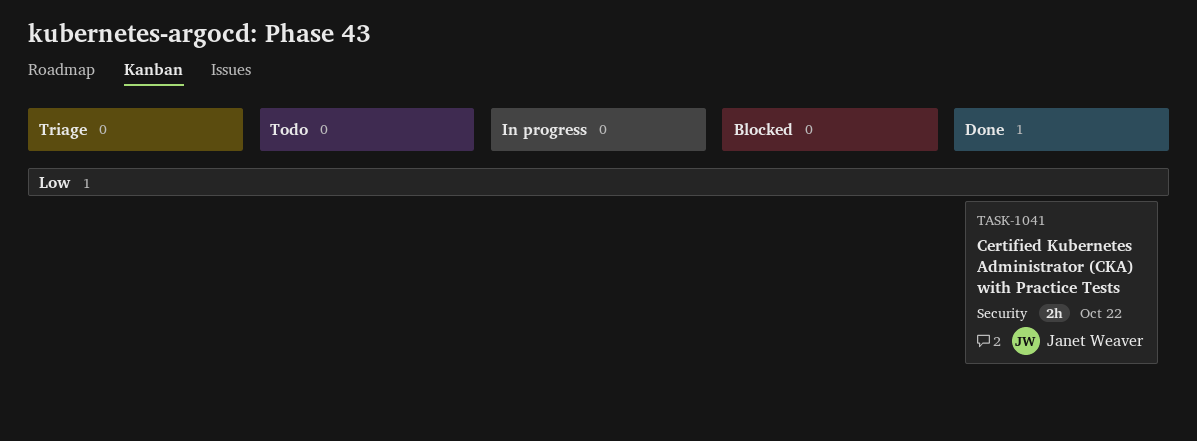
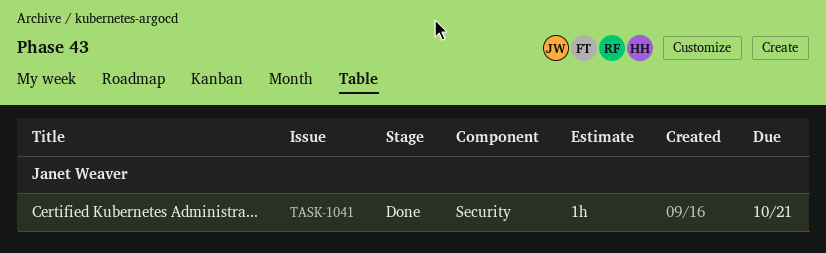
TASK-1041, estimate: 2h -> 1h
TASK-1041, due: Oct 22 -> Oct 21

